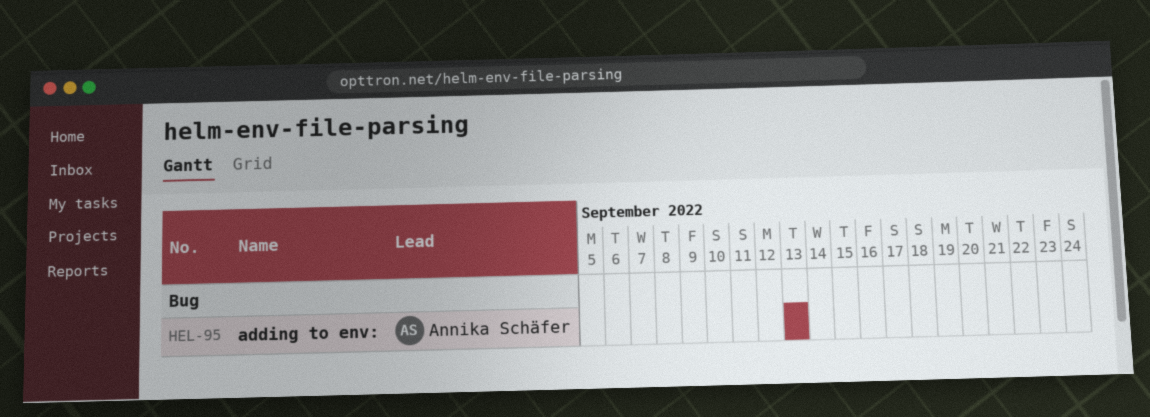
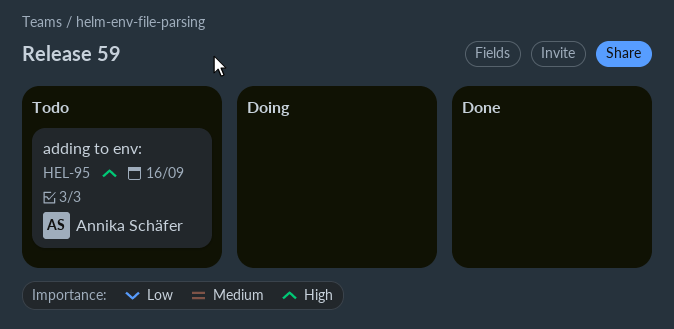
HEL-95, due: Sep 13 -> Sep 16

